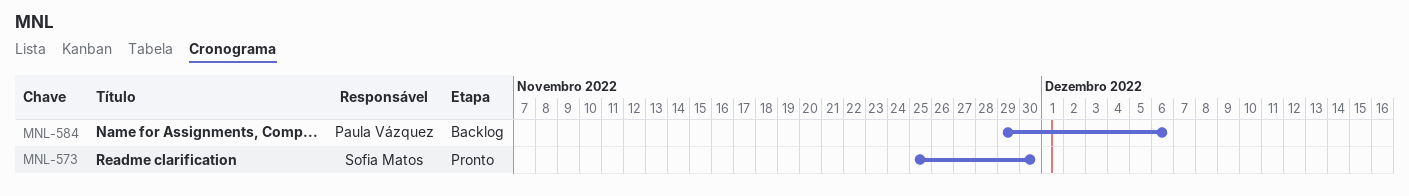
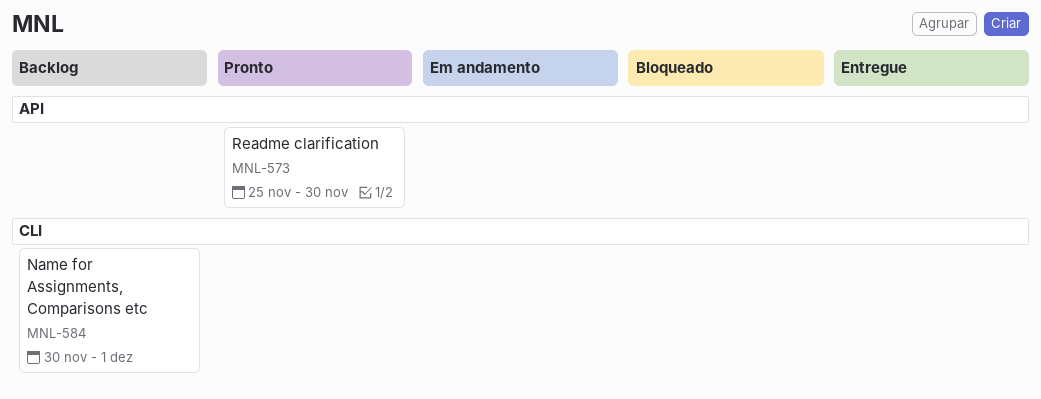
MNL-584, start: Nov 29 -> Nov 30
MNL-584, due: Dec 6 -> Dec 1

